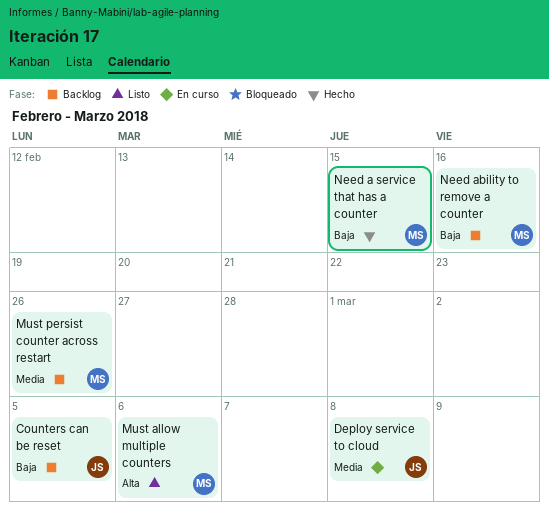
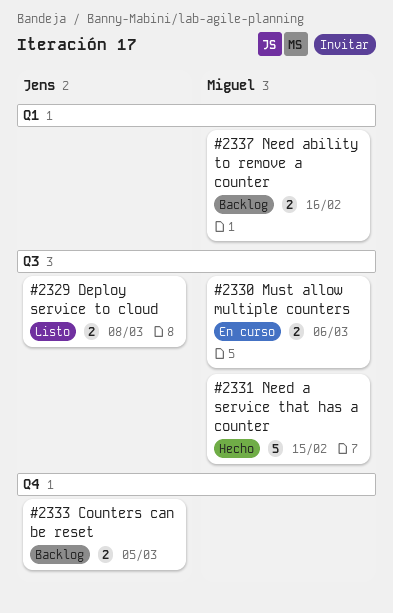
Deploy service to cloud, status: En curso -> Listo
Must allow multiple counters, status: Listo -> En curso
Must persist counter across restart: present -> none

